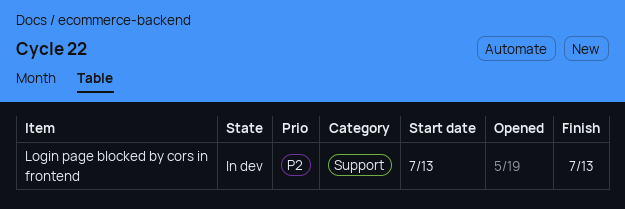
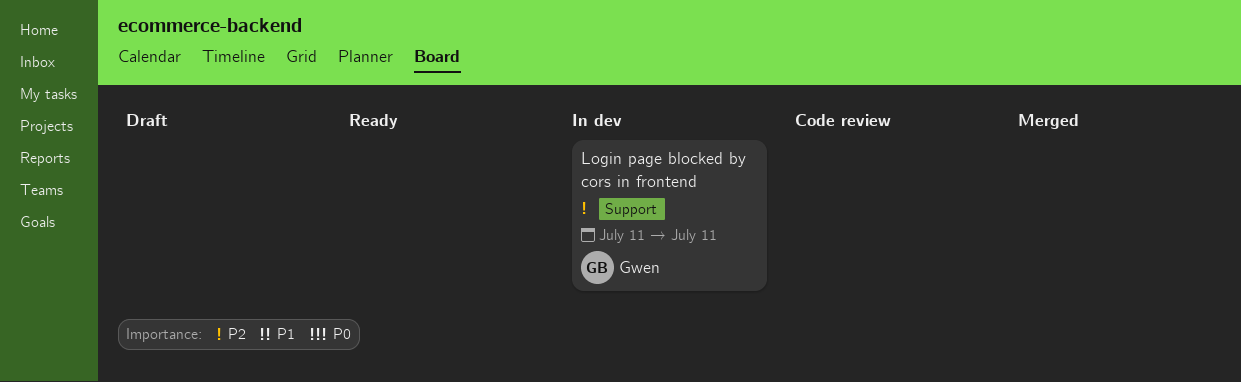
Login page blocked by cors in frontend, start: Jul 13 -> Jul 11
Login page blocked by cors in frontend, due: Jul 13 -> Jul 11

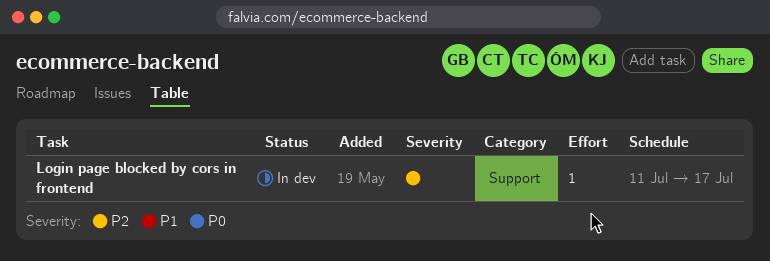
Login page blocked by cors in frontend, due: Jul 11 -> Jul 17

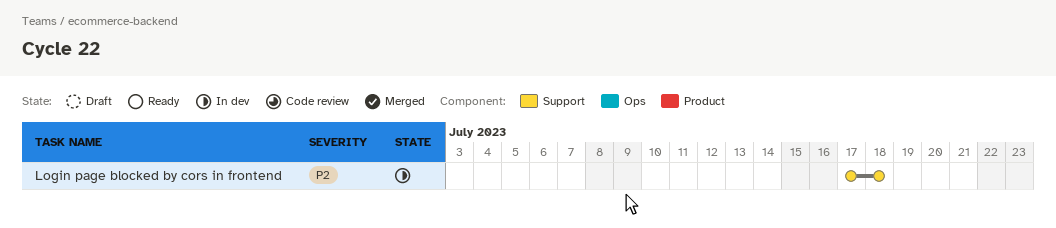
Login page blocked by cors in frontend, start: Jul 11 -> Jul 17
Login page blocked by cors in frontend, due: Jul 17 -> Jul 18

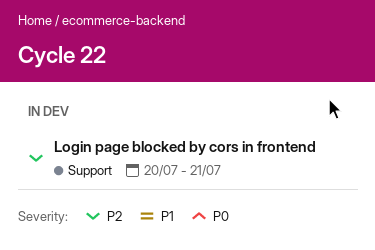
Login page blocked by cors in frontend, start: Jul 17 -> Jul 20
Login page blocked by cors in frontend, due: Jul 18 -> Jul 21

